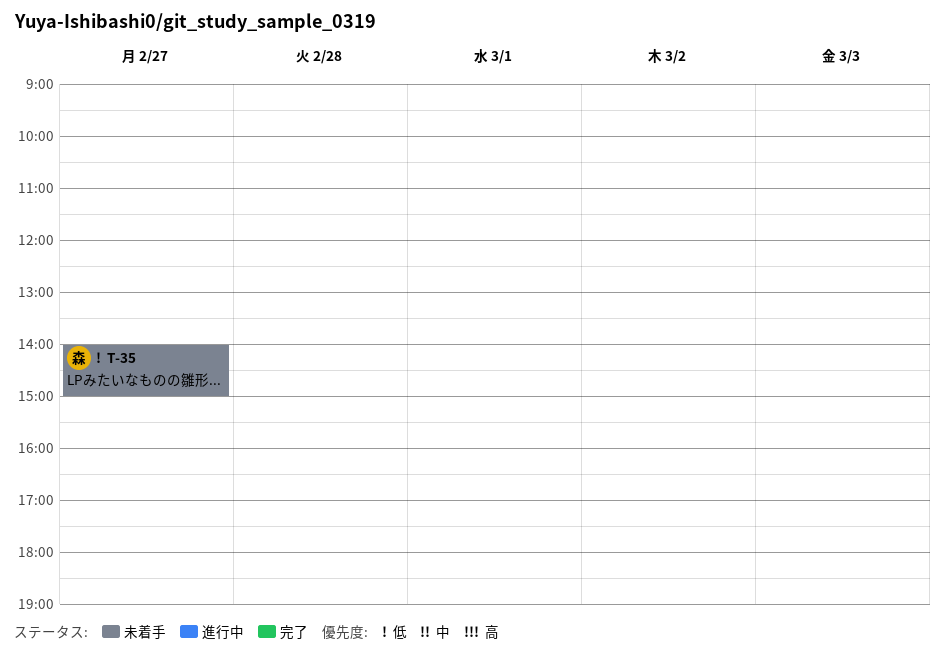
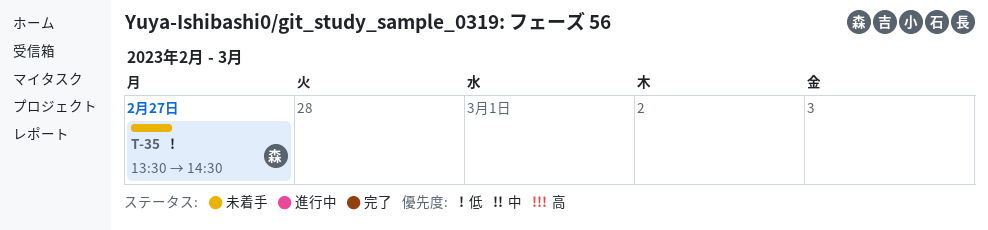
T-35, begins: 14:00 -> 13:30
T-35, ends: 15:00 -> 14:30

